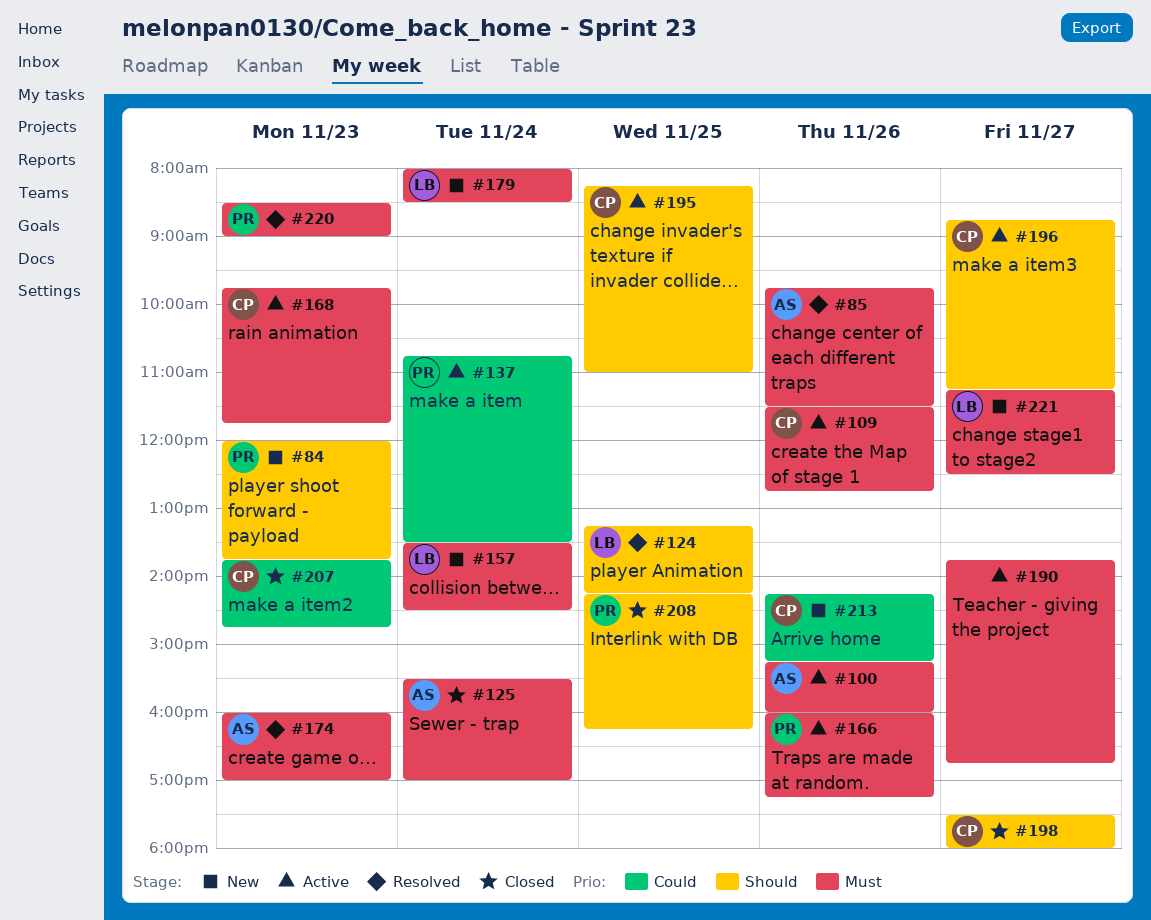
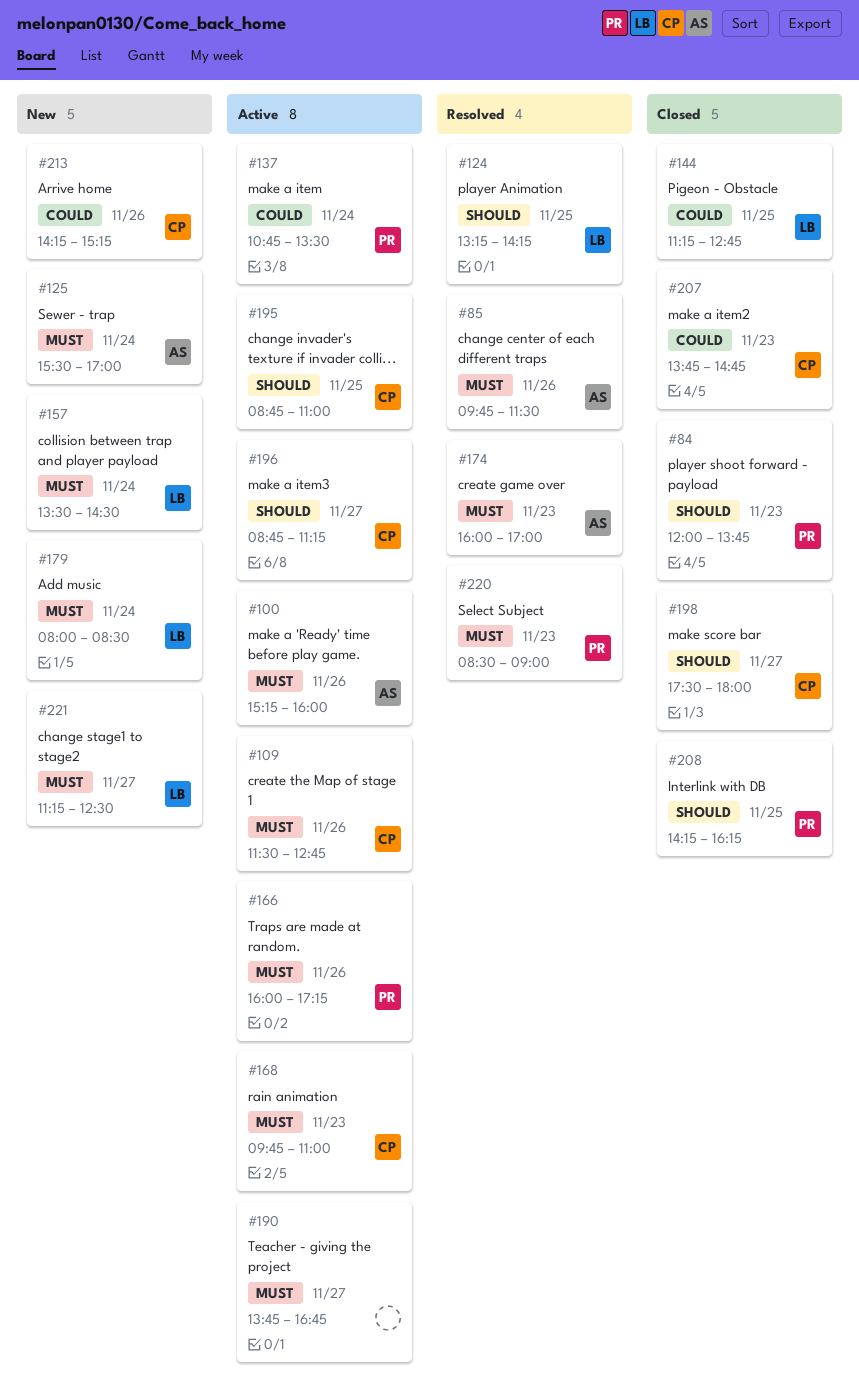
#84, status: New -> Closed
#125, status: Closed -> New
#144: none -> present
#168, ends: 11:45 -> 11:00
#195, begins: 08:15 -> 08:45

